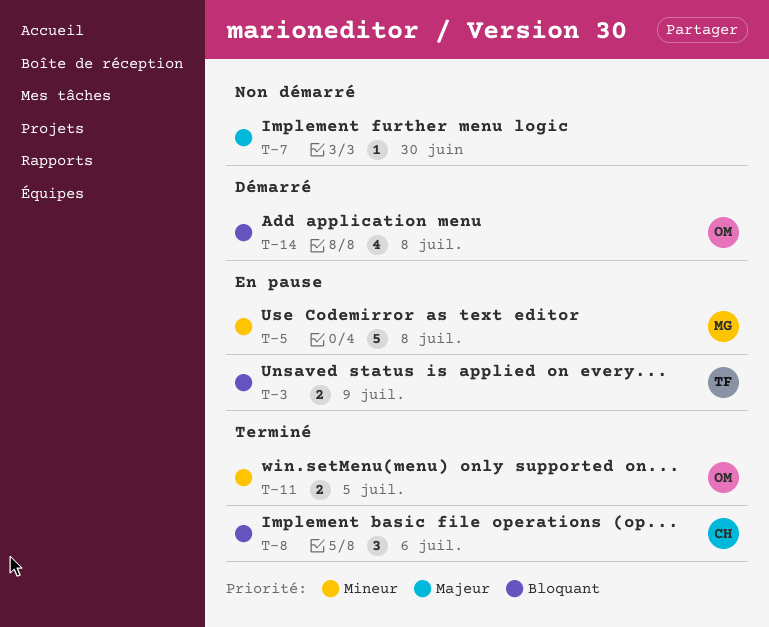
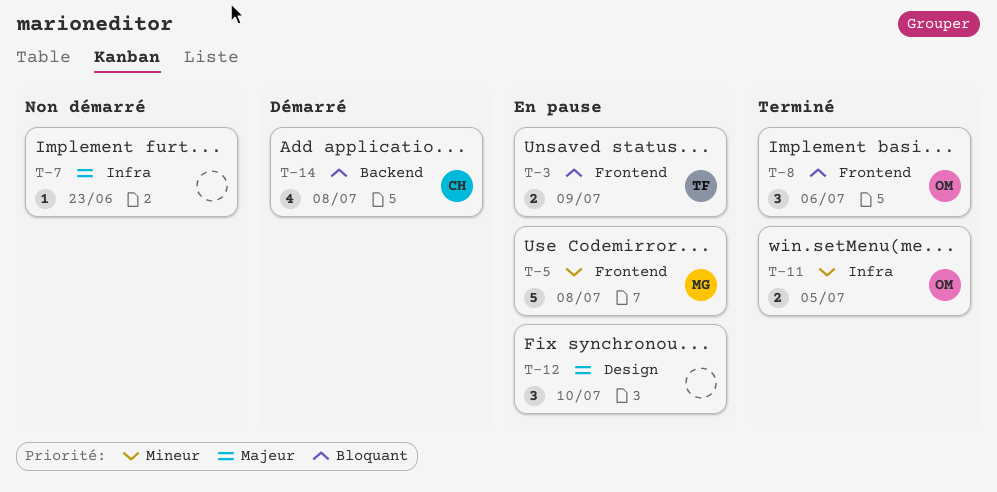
T-7, due: Jun 30 -> Jun 23
T-8, owner: CH -> OM
T-12: none -> present
T-14, owner: OM -> CH

